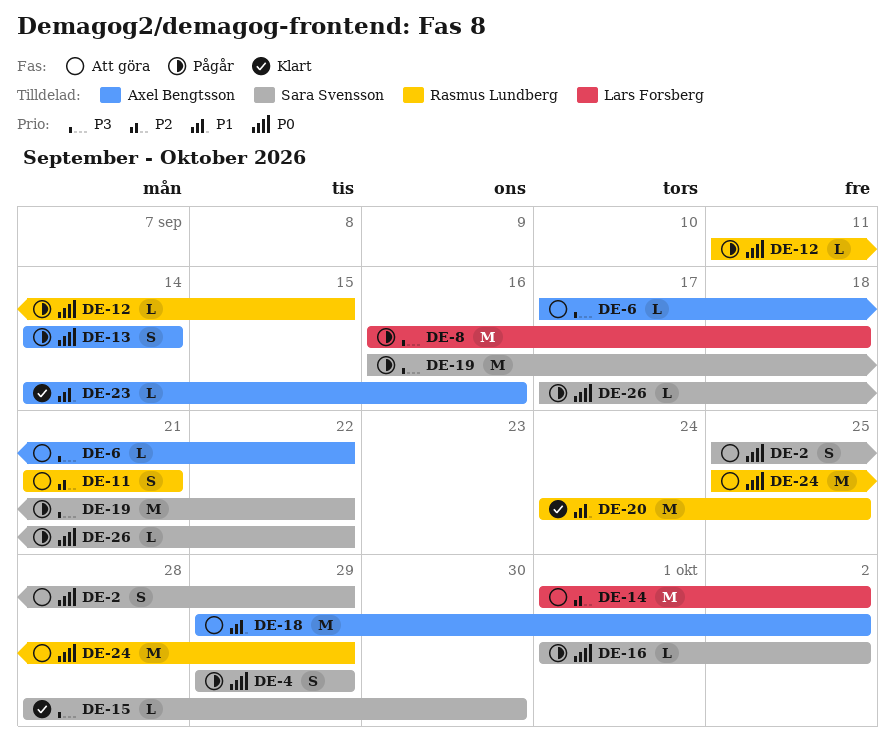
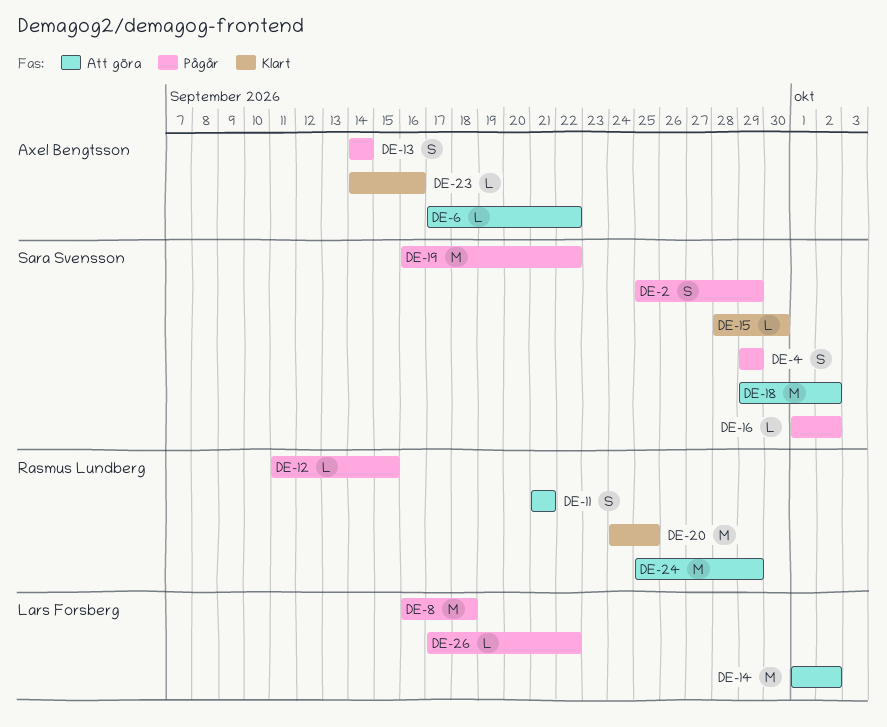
DE-2, status: Att göra -> Pågår
DE-18, owner: Axel Bengtsson -> Sara Svensson
DE-26, owner: Sara Svensson -> Lars Forsberg

